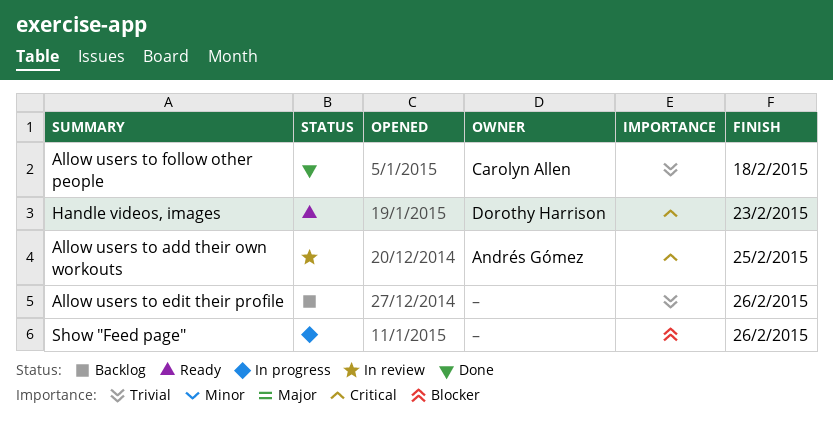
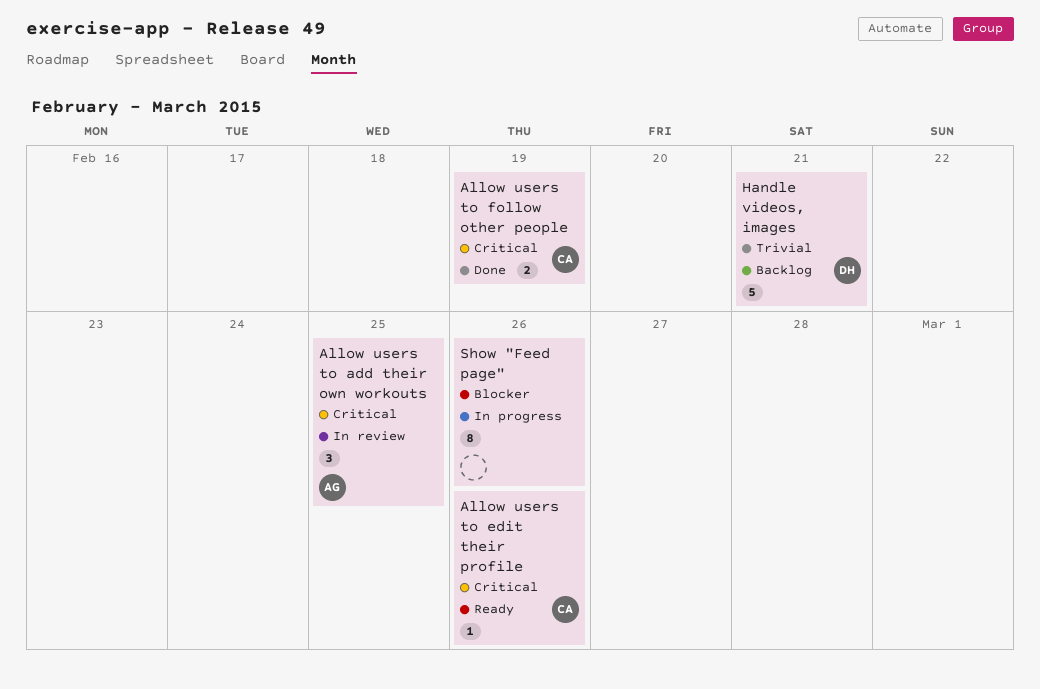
Allow users to edit their profile, status: Backlog -> Ready
Allow users to edit their profile, owner: none -> Carolyn Allen
Allow users to edit their profile, priority: Trivial -> Critical
Allow users to follow other people, priority: Trivial -> Critical
Allow users to follow other people, due: Feb 18 -> Feb 19
Handle videos, images, status: Ready -> Backlog
Handle videos, images, priority: Critical -> Trivial
Handle videos, images, due: Feb 23 -> Feb 21

